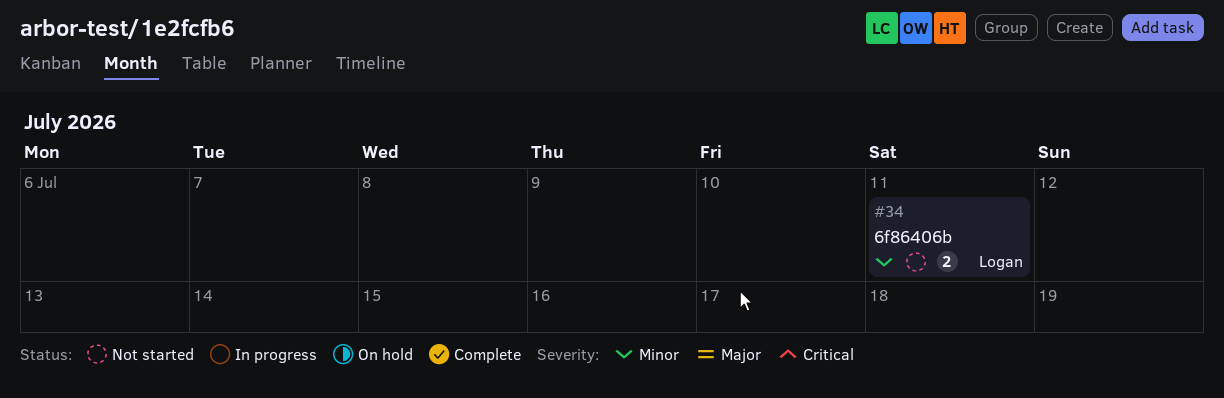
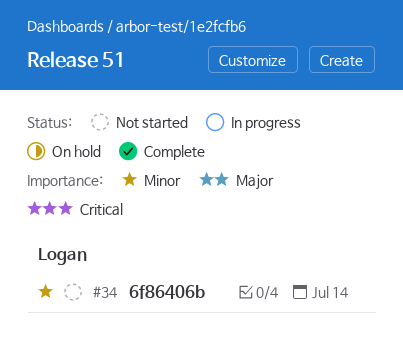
#34, due: Jul 11 -> Jul 14

